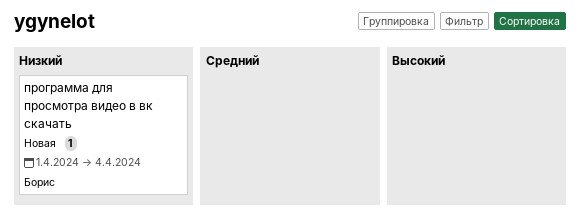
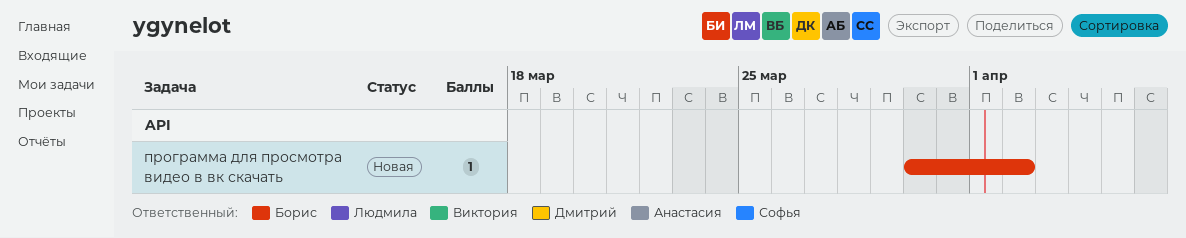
программа для просмотра видео в вк скачать, start: Apr 1 -> Mar 30
программа для просмотра видео в вк скачать, due: Apr 4 -> Apr 2

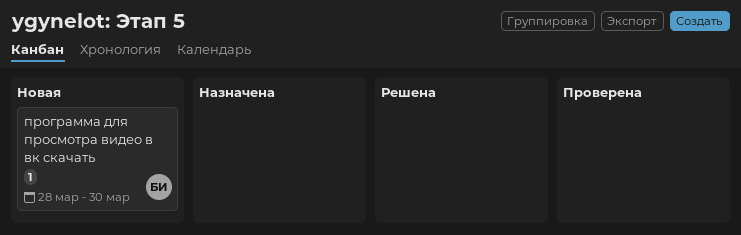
программа для просмотра видео в вк скачать, start: Mar 30 -> Mar 28
программа для просмотра видео в вк скачать, due: Apr 2 -> Mar 30

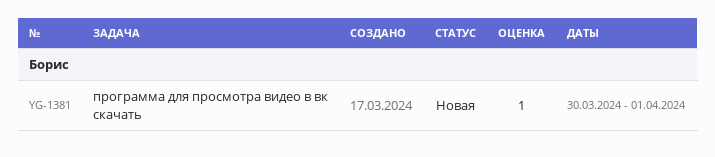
программа для просмотра видео в вк скачать, start: Mar 28 -> Mar 30
программа для просмотра видео в вк скачать, due: Mar 30 -> Apr 1

